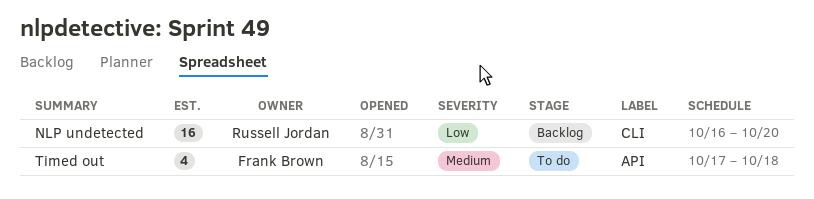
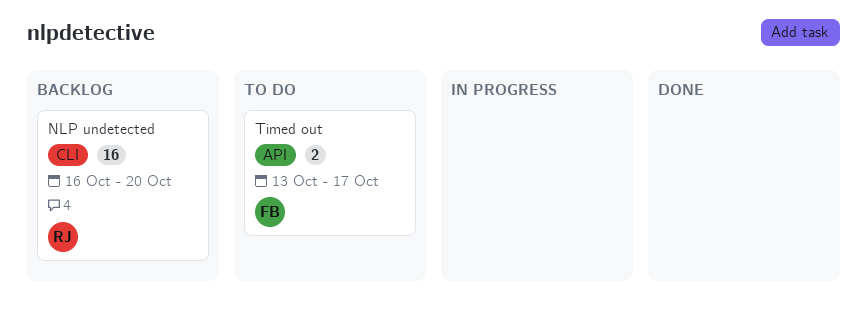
Timed out, estimate: 4 -> 2
Timed out, start: Oct 17 -> Oct 13
Timed out, due: Oct 18 -> Oct 17

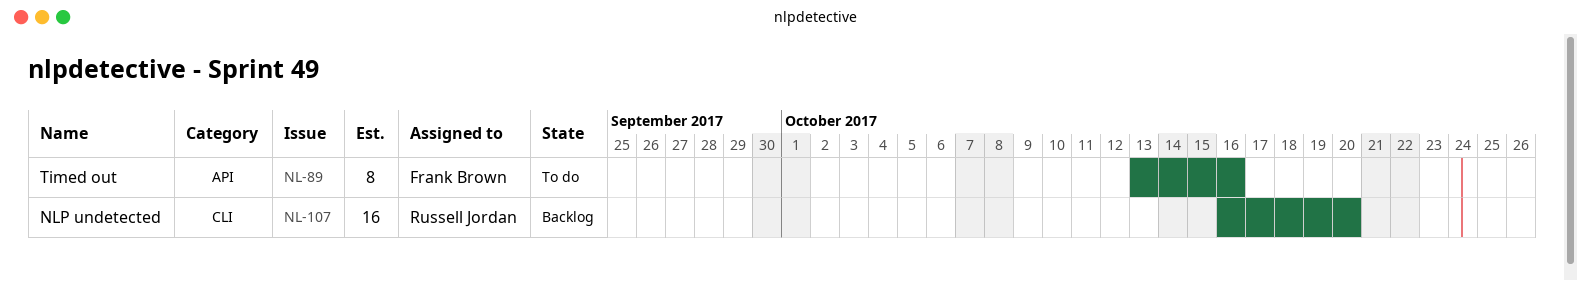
Timed out, estimate: 2 -> 8
Timed out, due: Oct 17 -> Oct 16

